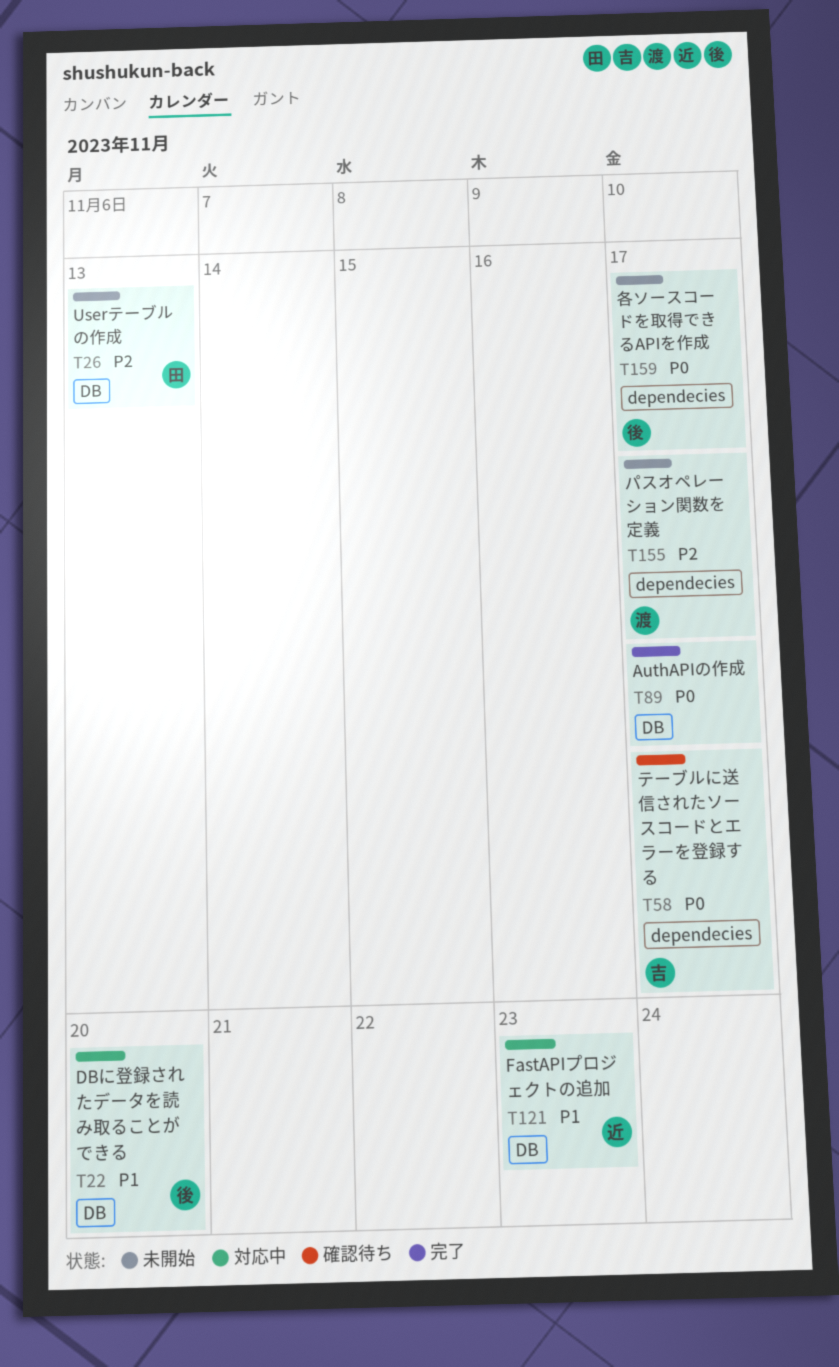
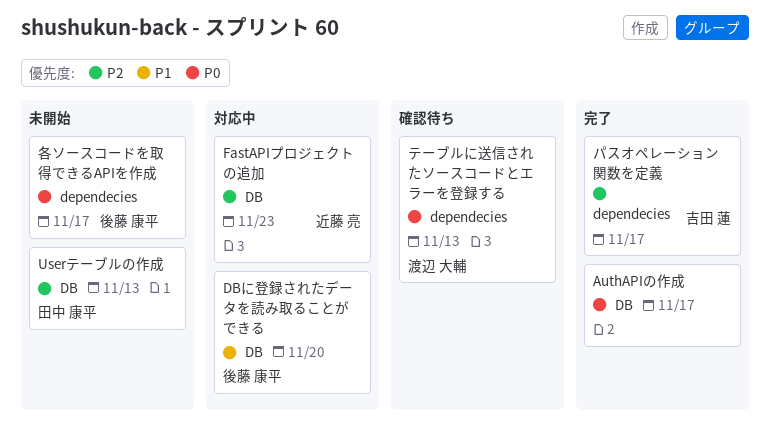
FastAPIプロジェクトの追加, priority: P1 -> P2
テーブルに送信されたソースコードとエラーを登録する, owner: 吉田 蓮 -> 渡辺 大輔
テーブルに送信されたソースコードとエラーを登録する, due: Nov 17 -> Nov 13
パスオペレーション関数を定義, status: 未開始 -> 完了
パスオペレーション関数を定義, owner: 渡辺 大輔 -> 吉田 蓮

